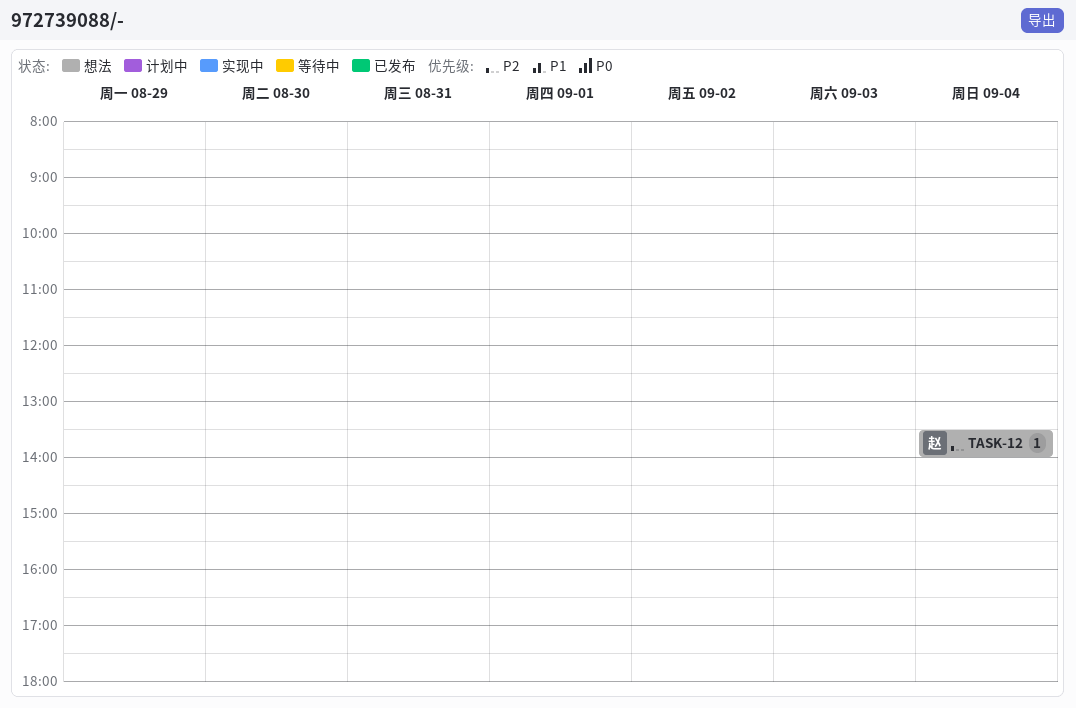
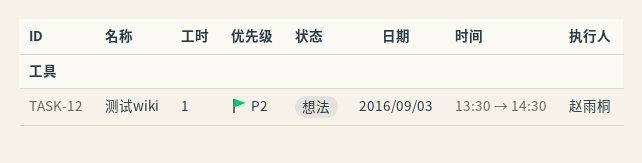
TASK-12, day: Sep 4 -> Sep 3
TASK-12, ends: 14:00 -> 14:30

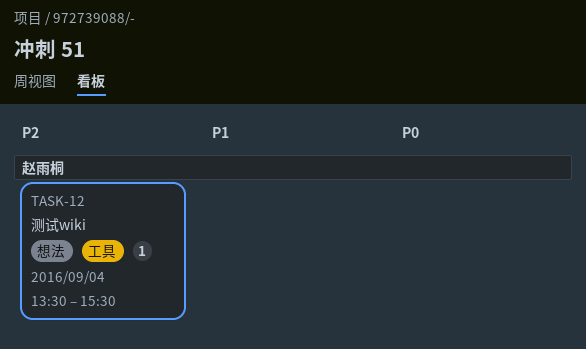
TASK-12, day: Sep 3 -> Sep 4
TASK-12, ends: 14:30 -> 15:30

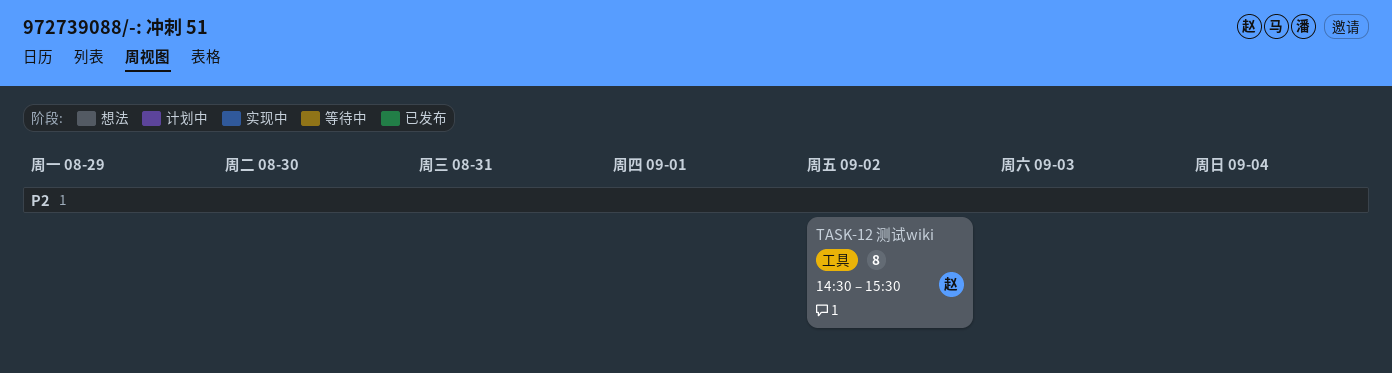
TASK-12, estimate: 1 -> 8
TASK-12, day: Sep 4 -> Sep 2
TASK-12, begins: 13:30 -> 14:30

